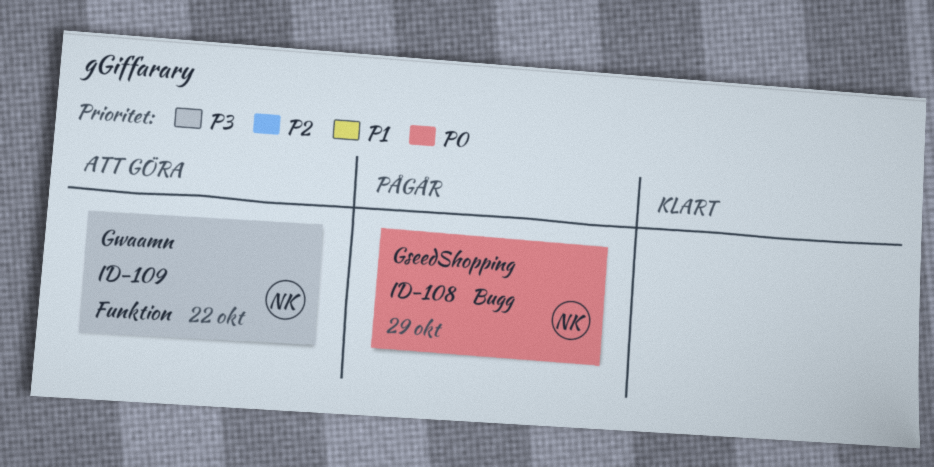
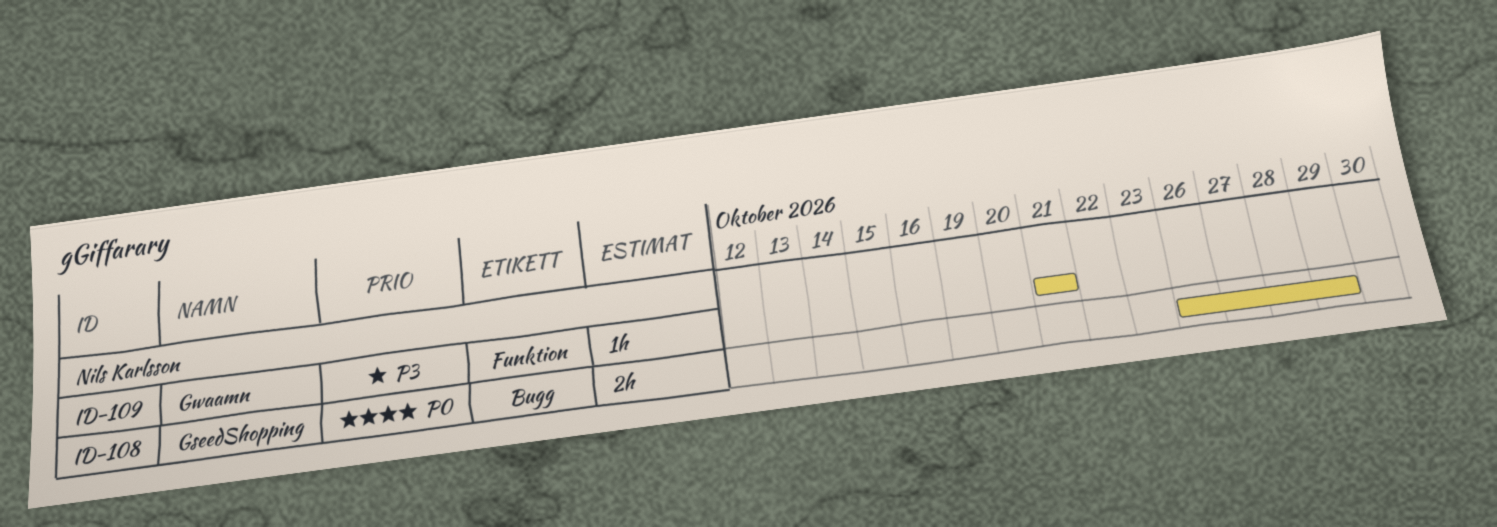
ID-109, due: Oct 22 -> Oct 21

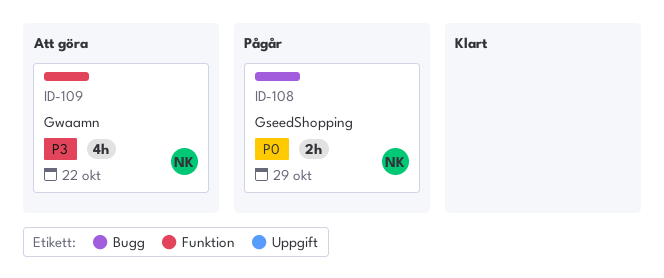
ID-109, estimate: 1h -> 4h
ID-109, due: Oct 21 -> Oct 22

